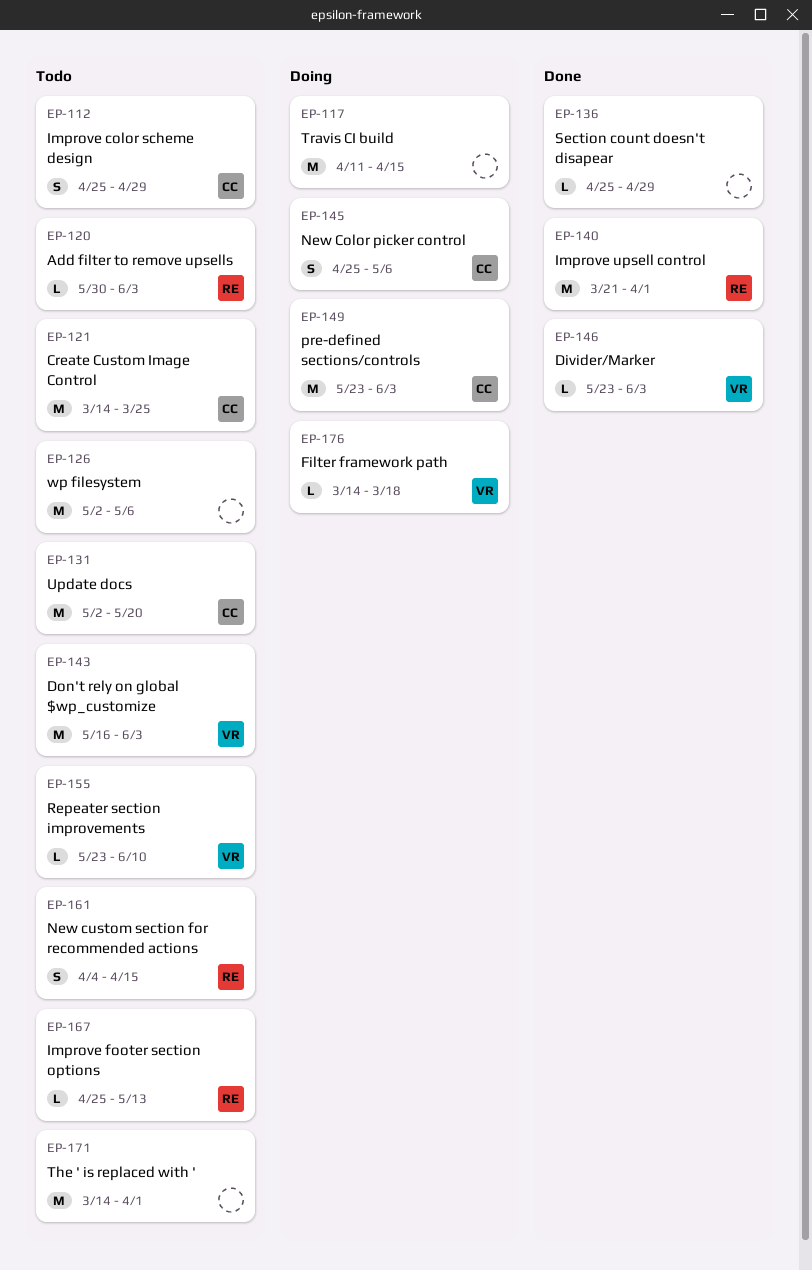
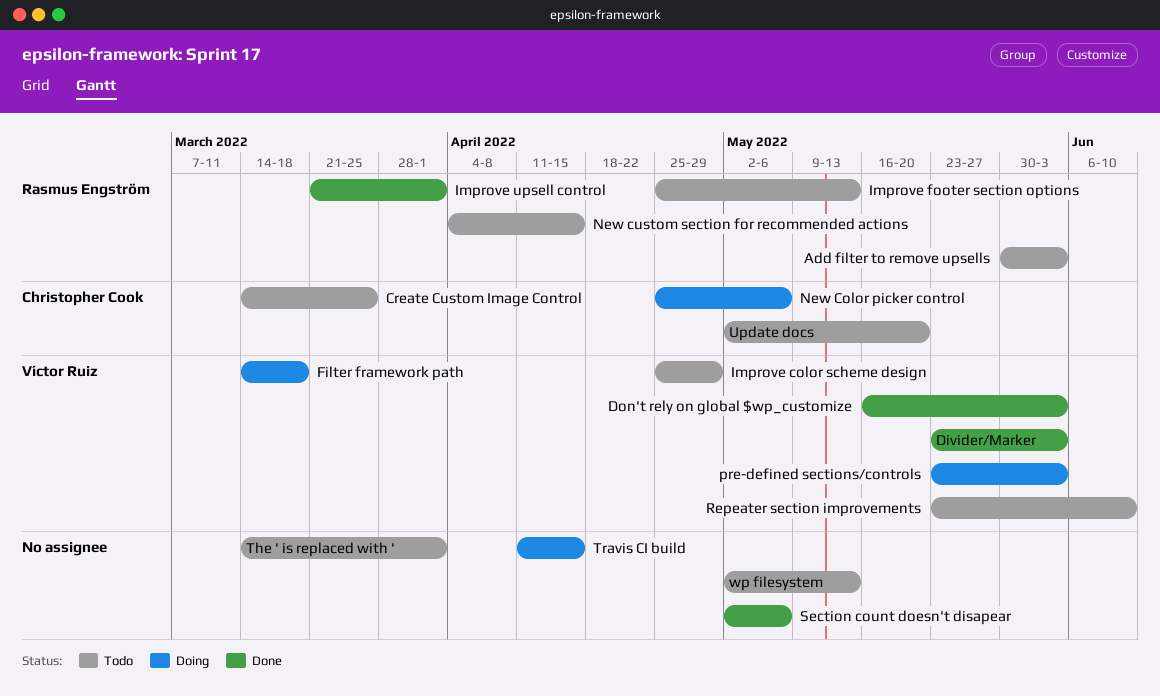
Don't rely on global $wp_customize, status: Todo -> Done
Improve color scheme design, owner: Christopher Cook -> Víctor Ruiz
pre-defined sections/controls, owner: Christopher Cook -> Víctor Ruiz
Section count doesn't disapear, start: Apr 25 -> May 2
Section count doesn't disapear, due: Apr 29 -> May 6
wp filesystem, due: May 6 -> May 13

